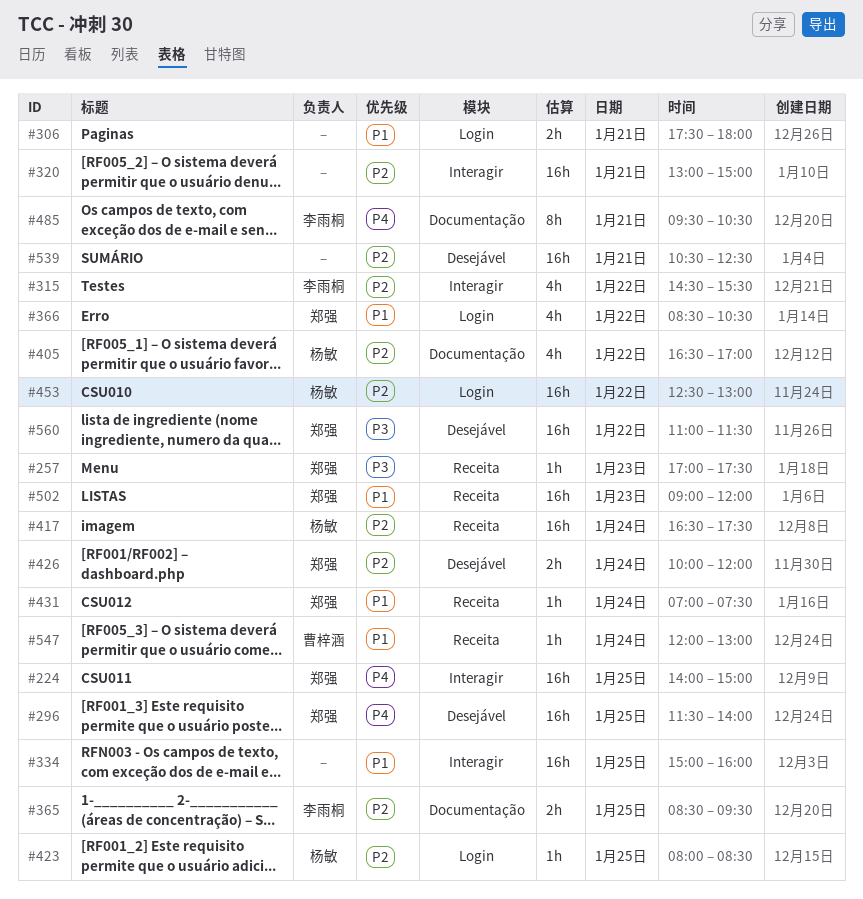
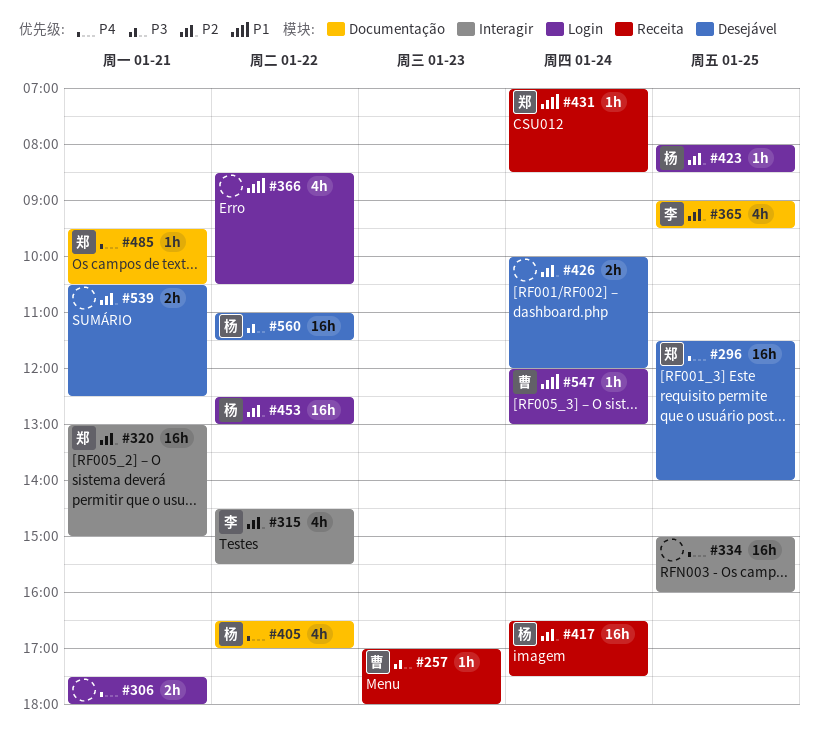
#224: present -> none
#257, owner: 郑强 -> 曹梓涵
#257, ends: 17:30 -> 18:00
#306, priority: P1 -> P4
#320, owner: none -> 郑强
#334, priority: P1 -> P4
#365, estimate: 2h -> 4h
#365, begins: 08:30 -> 09:00
#366, owner: 郑强 -> none
#405, priority: P2 -> P4
#426, owner: 郑强 -> none
#431, ends: 07:30 -> 08:30
#485, owner: 李雨桐 -> 郑强
#485, estimate: 8h -> 1h
#502: present -> none
#539, estimate: 16h -> 2h
#547, label: Receita -> Login
#560, owner: 郑强 -> 杨敏

